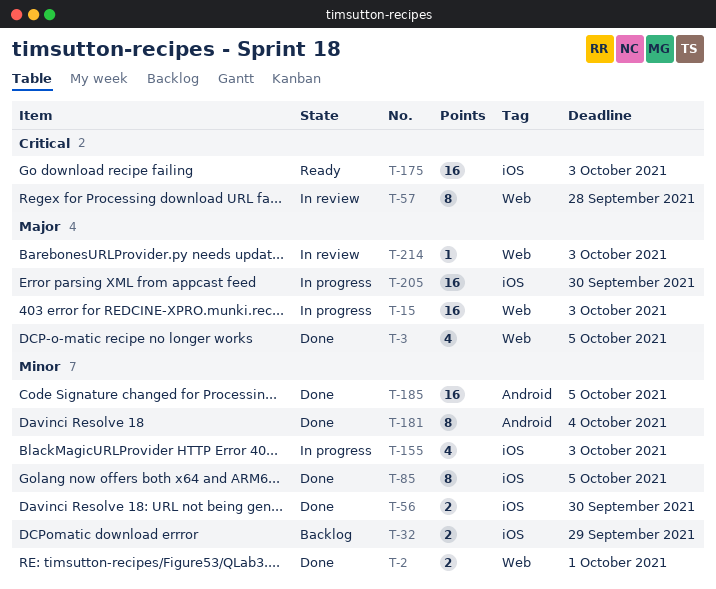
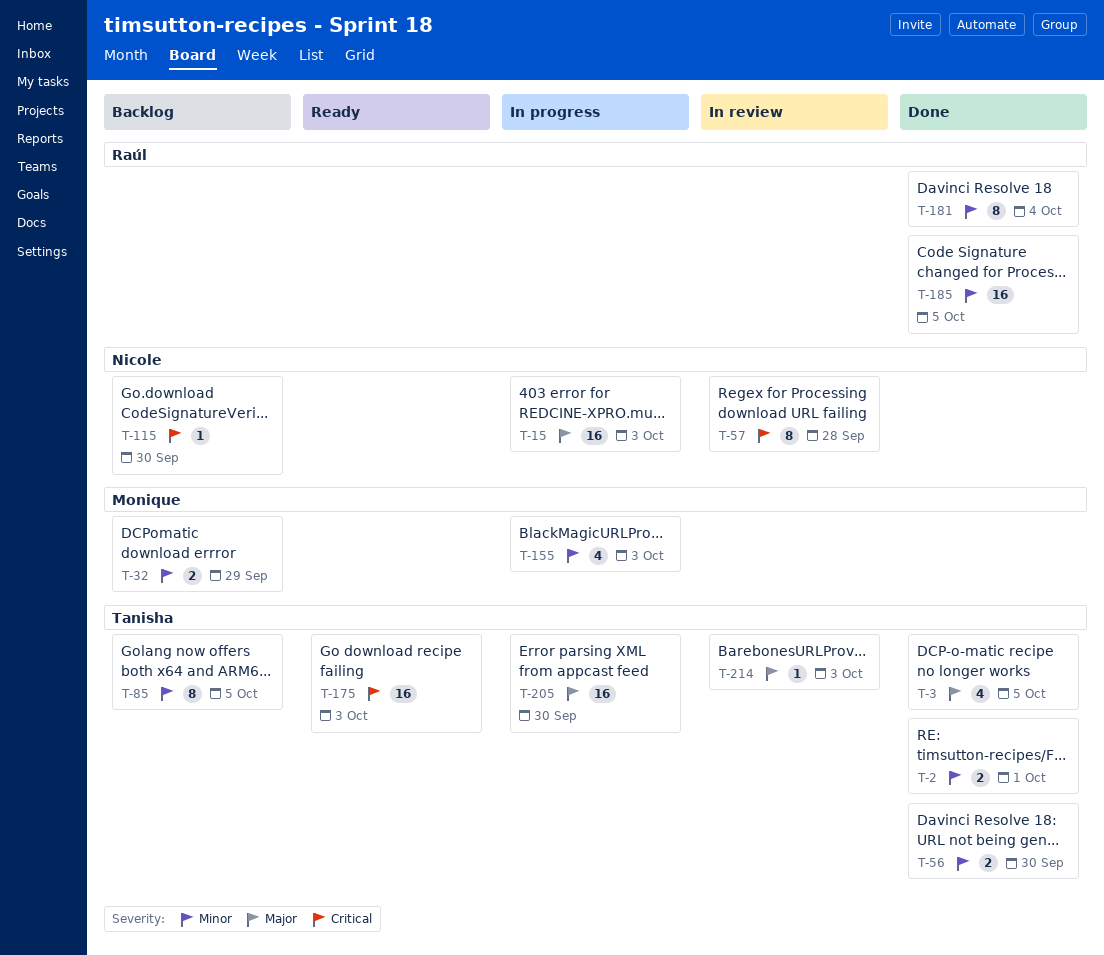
T-85, status: Done -> Backlog
T-115: none -> present

